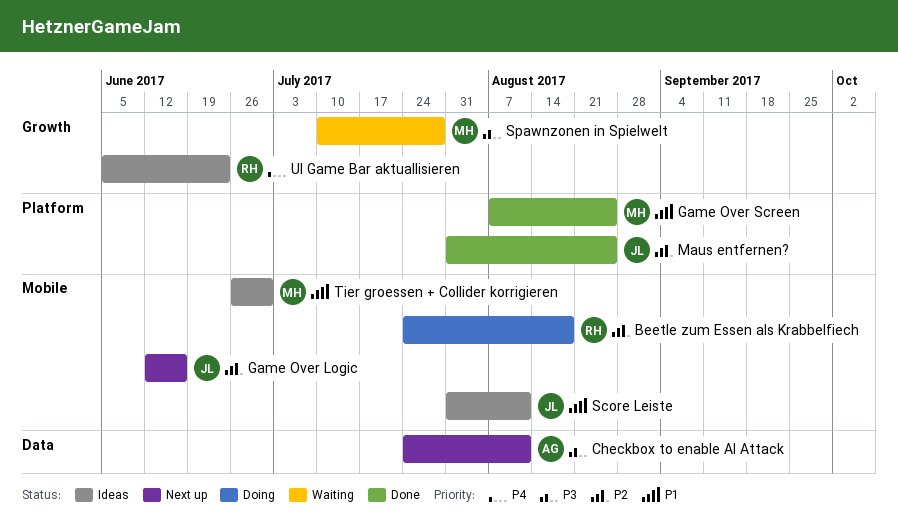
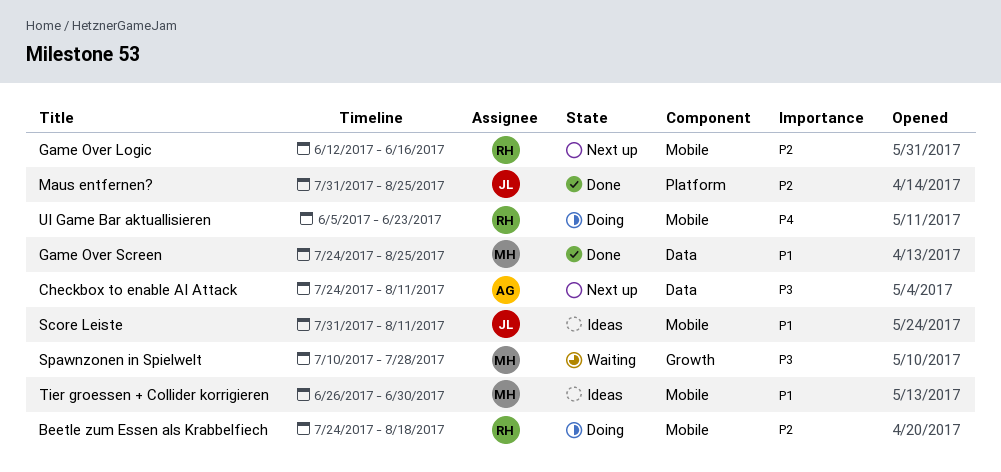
Game Over Logic, owner: JL -> RH
Game Over Screen, label: Platform -> Data
Game Over Screen, start: Aug 7 -> Jul 24
UI Game Bar aktuallisieren, status: Ideas -> Doing
UI Game Bar aktuallisieren, label: Growth -> Mobile

